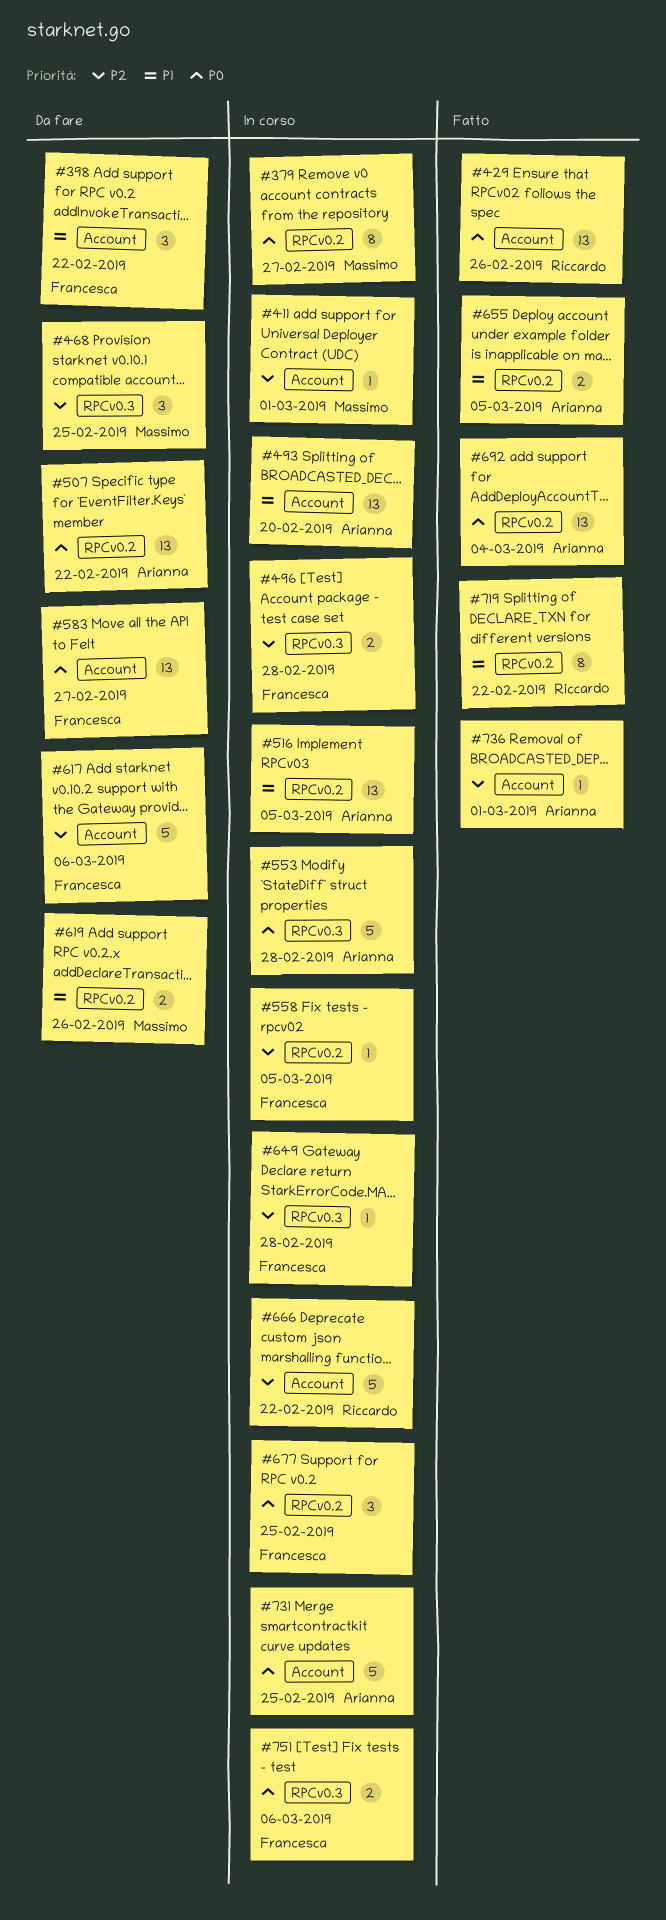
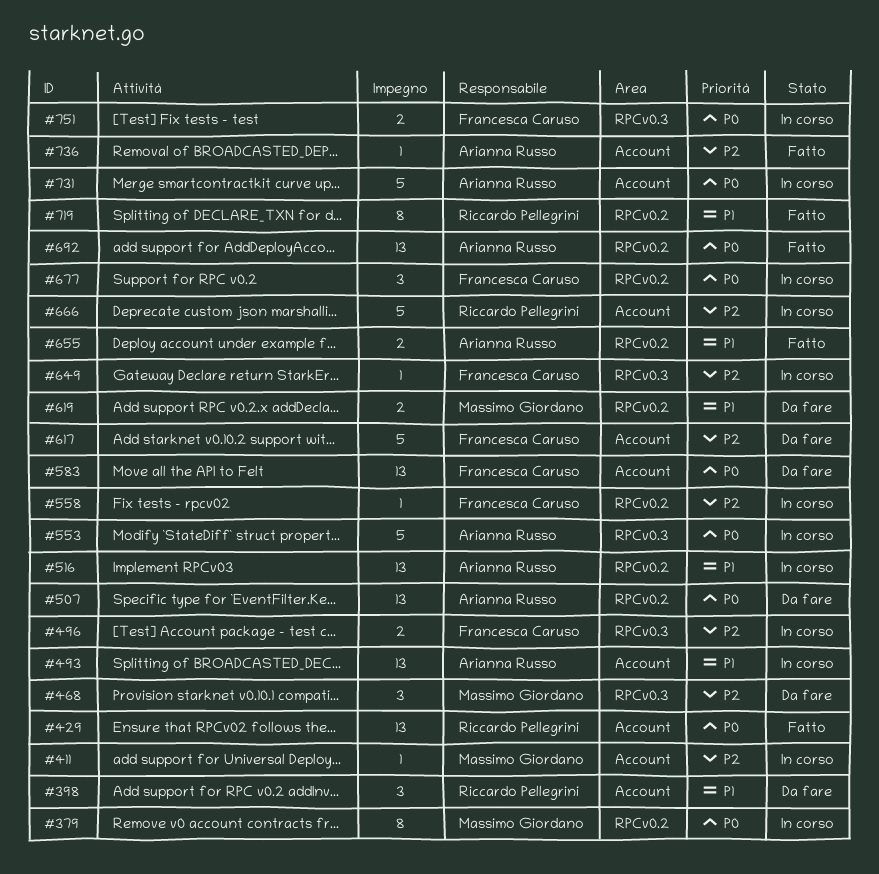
#398, owner: Francesca Caruso -> Riccardo Pellegrini

